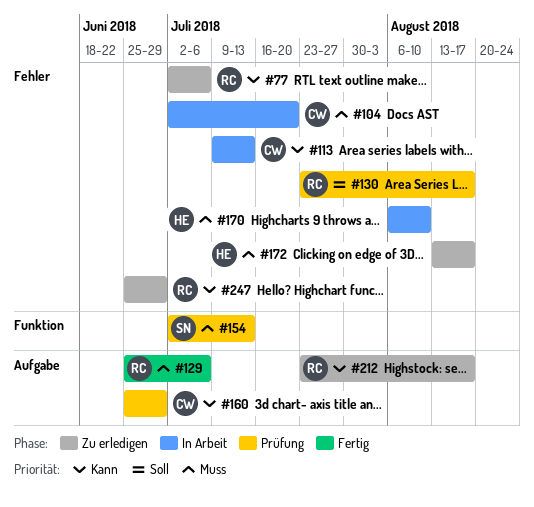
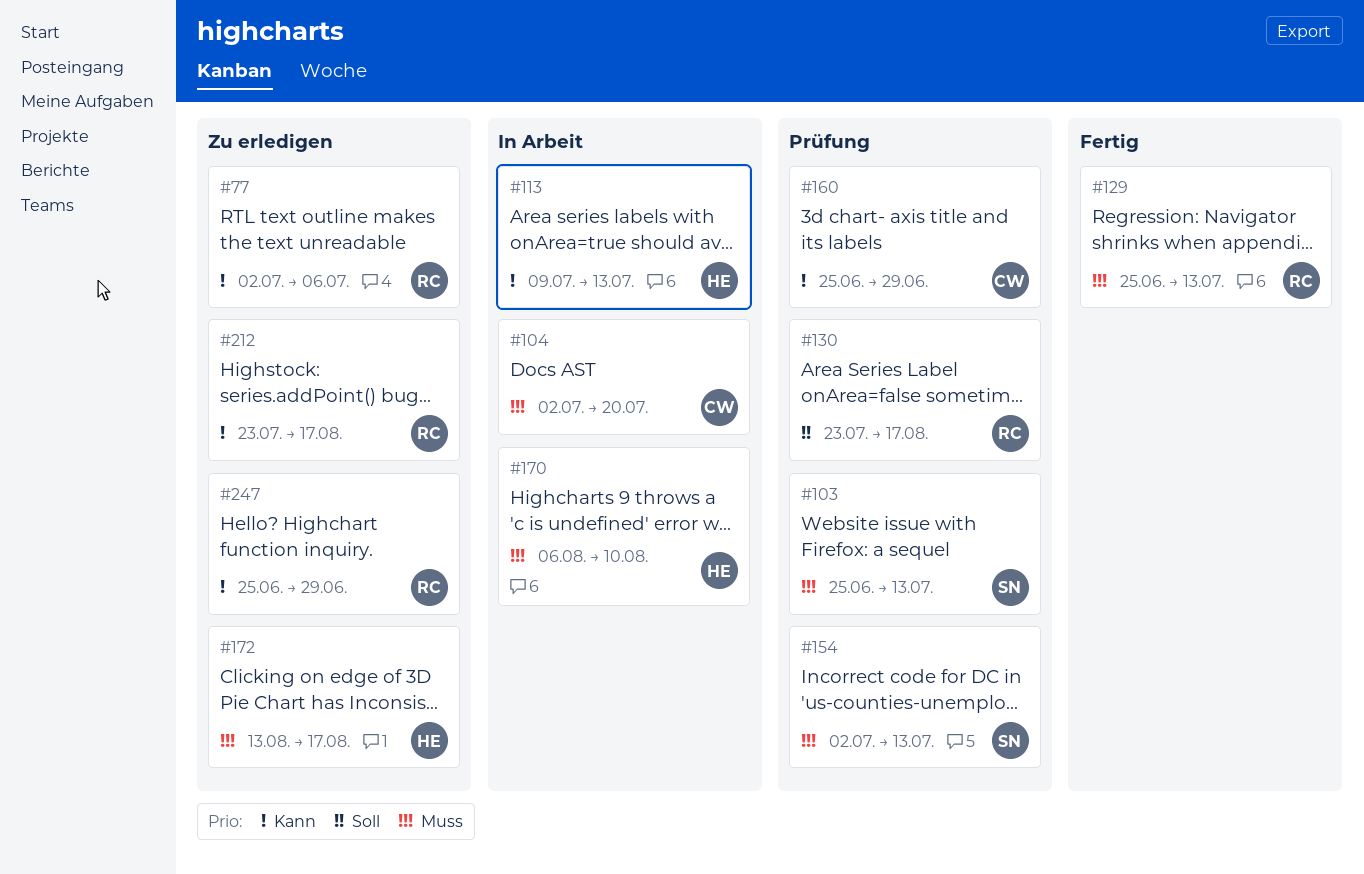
#103: none -> present
#113, owner: CW -> HE
#129, due: Jul 6 -> Jul 13

